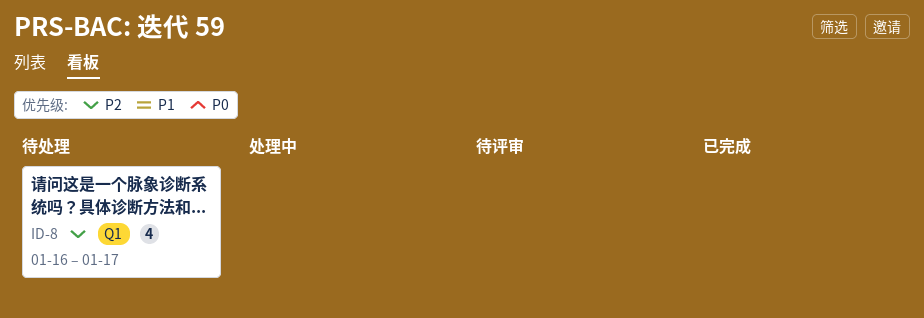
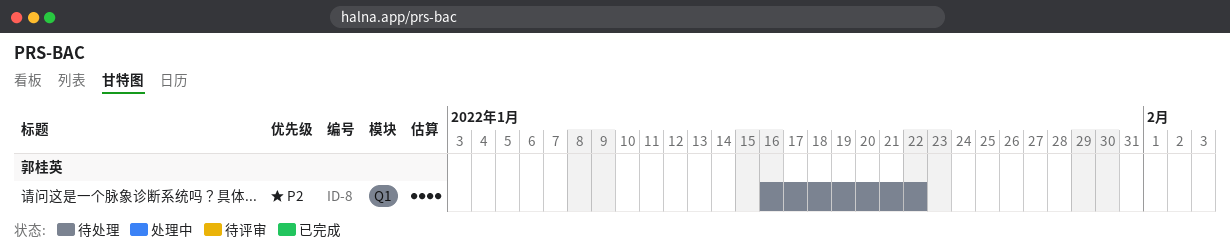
ID-8, due: Jan 17 -> Jan 22

